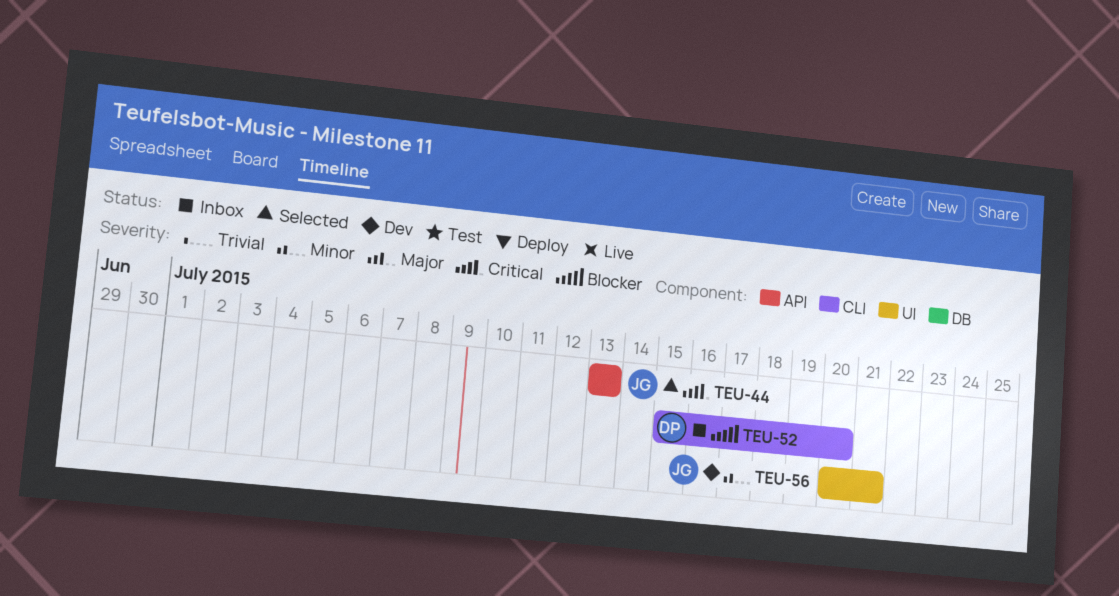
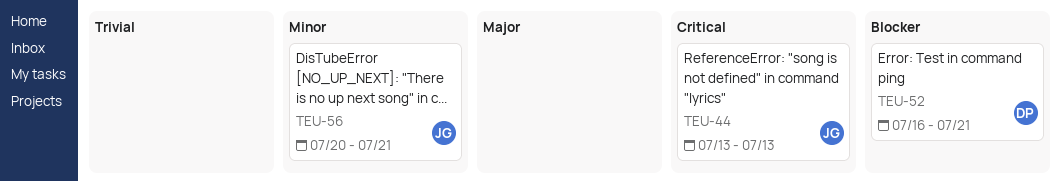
TEU-52, start: Jul 15 -> Jul 16
TEU-52, due: Jul 20 -> Jul 21

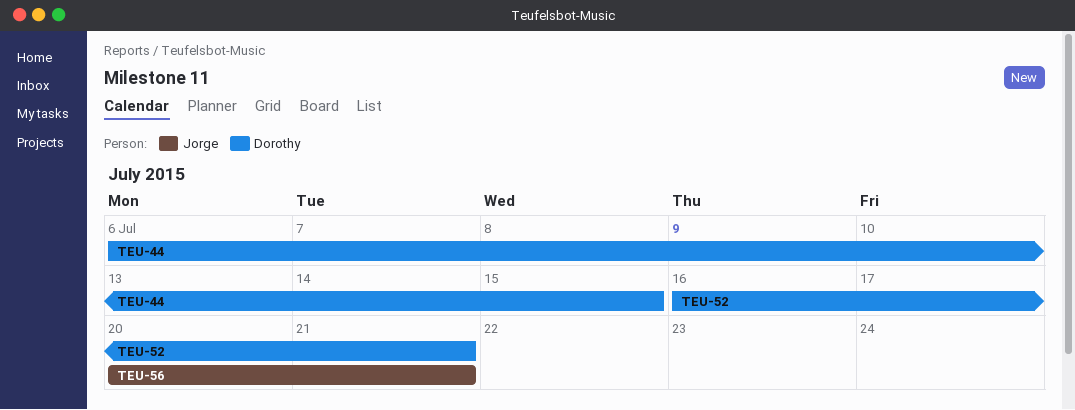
TEU-44, owner: Jorge -> Dorothy
TEU-44, start: Jul 13 -> Jul 6
TEU-44, due: Jul 13 -> Jul 15

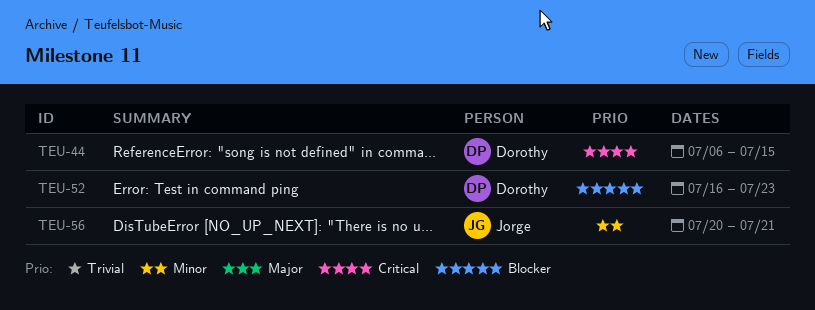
TEU-52, due: Jul 21 -> Jul 23

